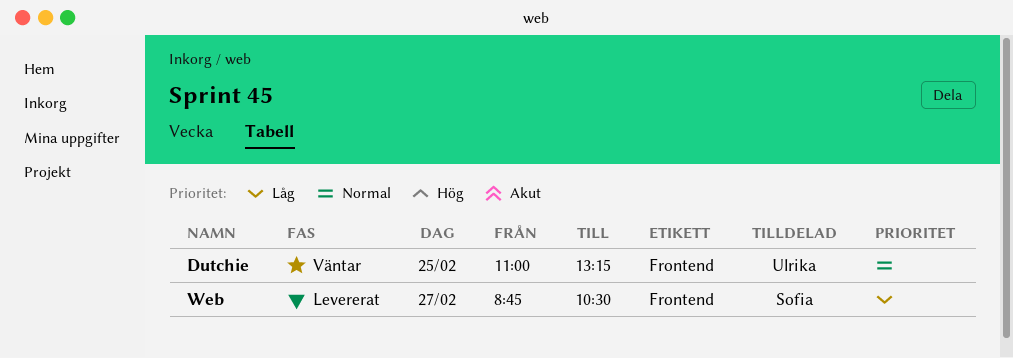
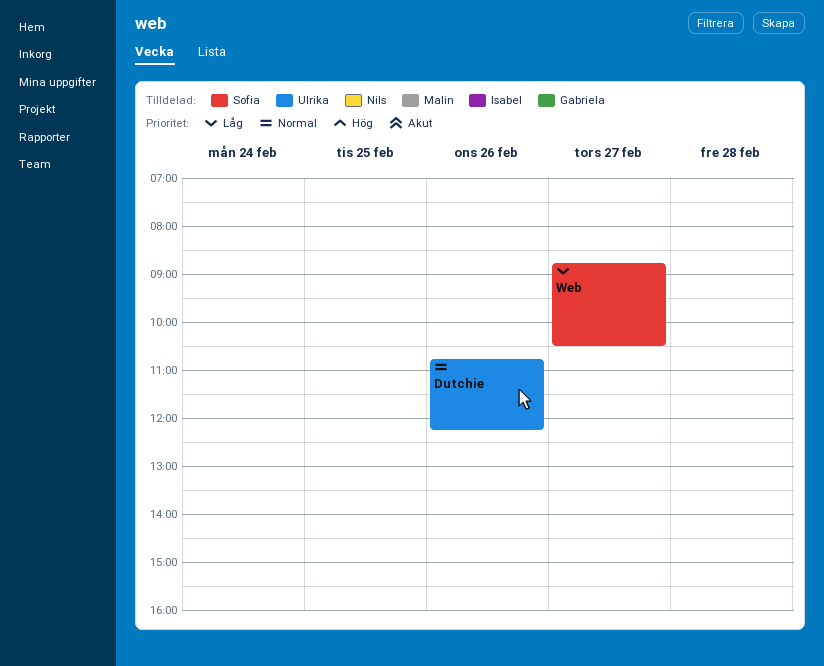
Dutchie, day: Feb 25 -> Feb 26
Dutchie, begins: 11:00 -> 10:45
Dutchie, ends: 13:15 -> 12:15

